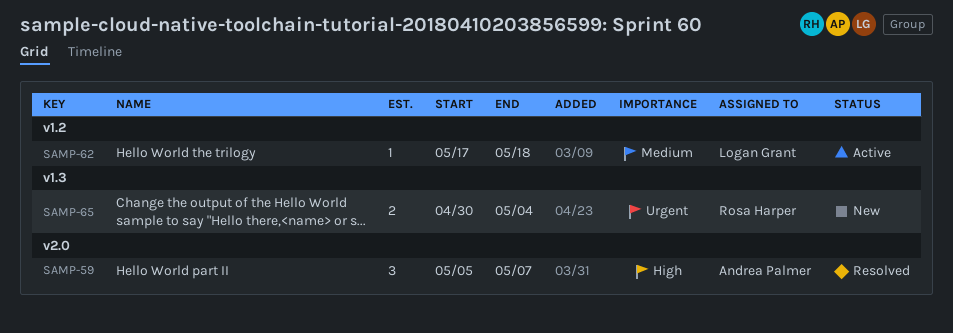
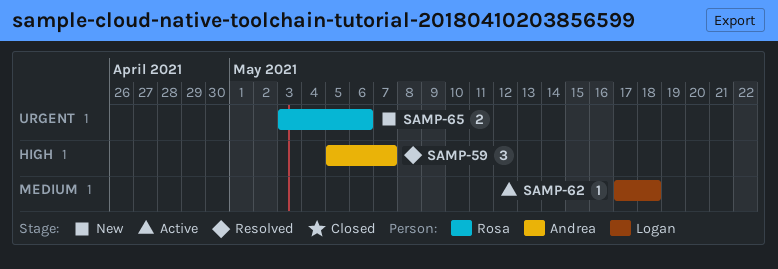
SAMP-65, start: Apr 30 -> May 3
SAMP-65, due: May 4 -> May 6

